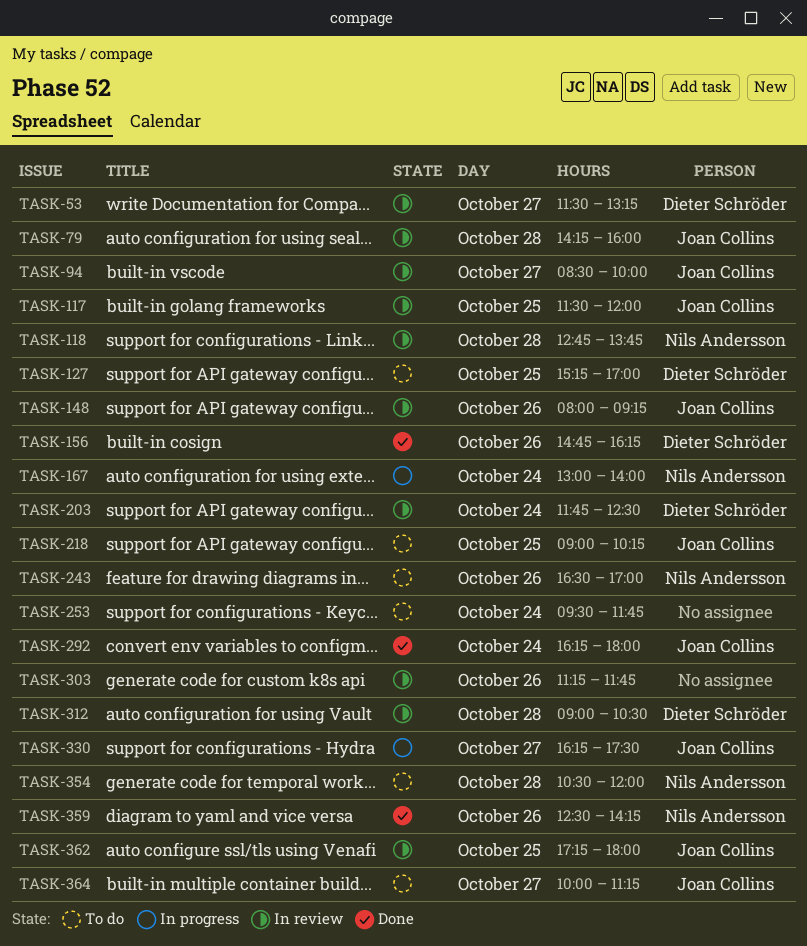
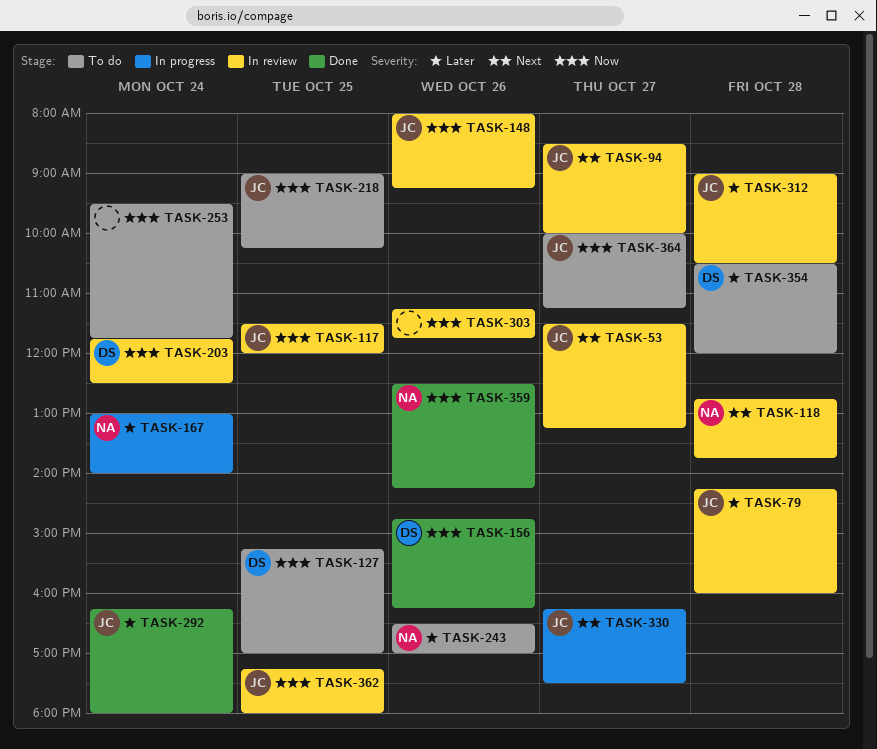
TASK-53, owner: Dieter Schröder -> Joan Collins
TASK-312, owner: Dieter Schröder -> Joan Collins
TASK-354, owner: Nils Andersson -> Dieter Schröder

